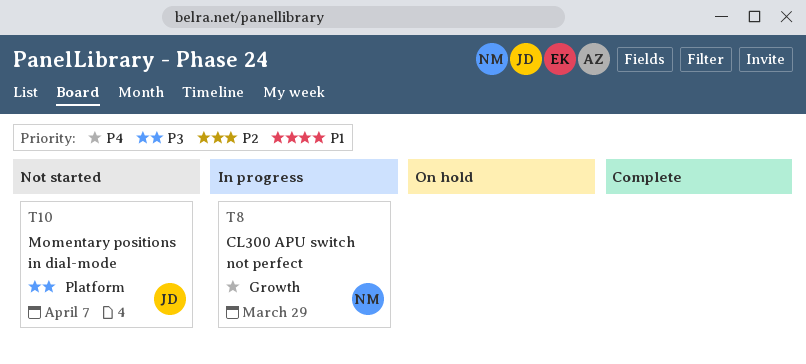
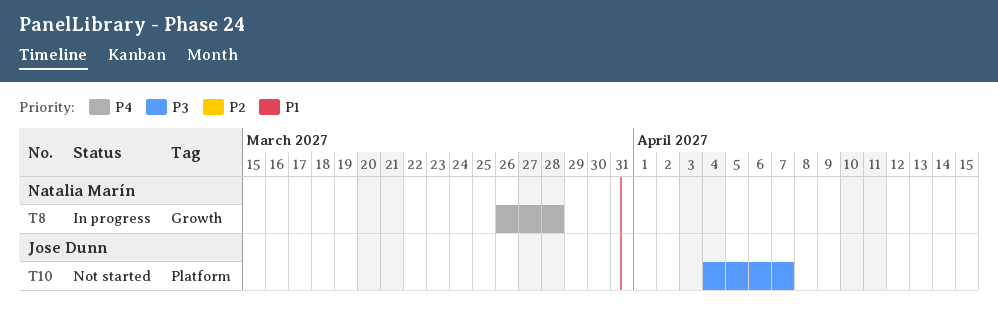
T8, due: Mar 29 -> Mar 28

